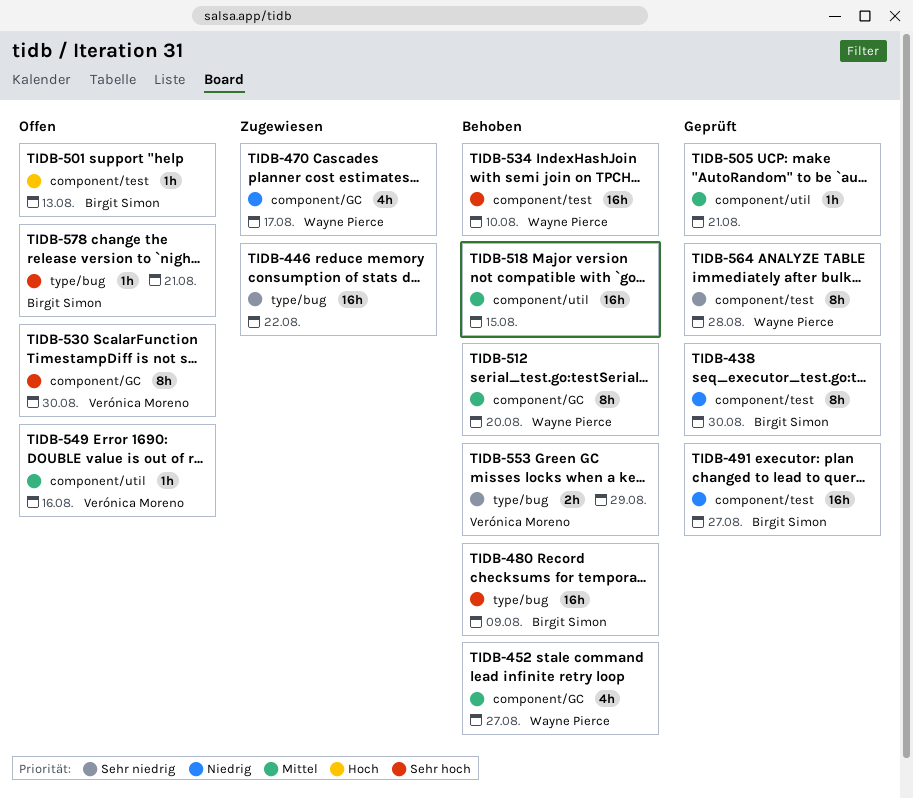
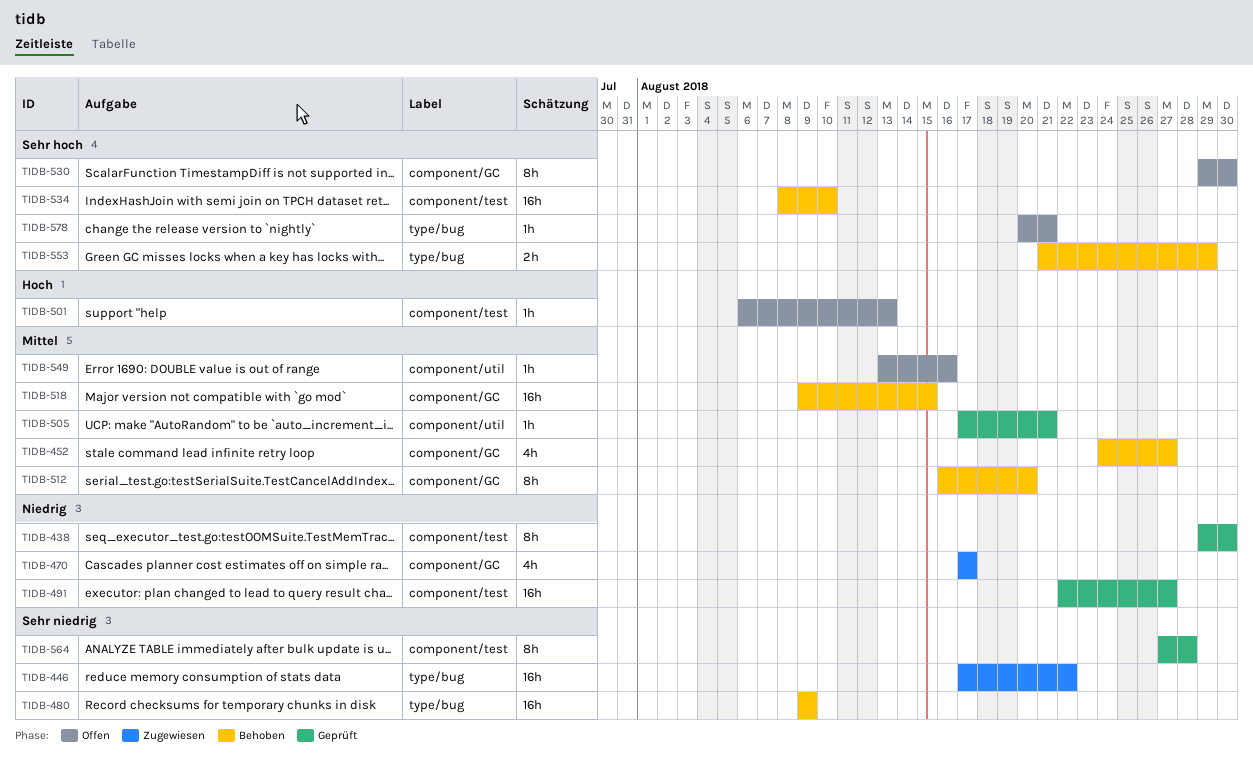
TIDB-480, priority: Sehr hoch -> Sehr niedrig
TIDB-518, label: component/util -> component/GC
TIDB-553, priority: Sehr niedrig -> Sehr hoch

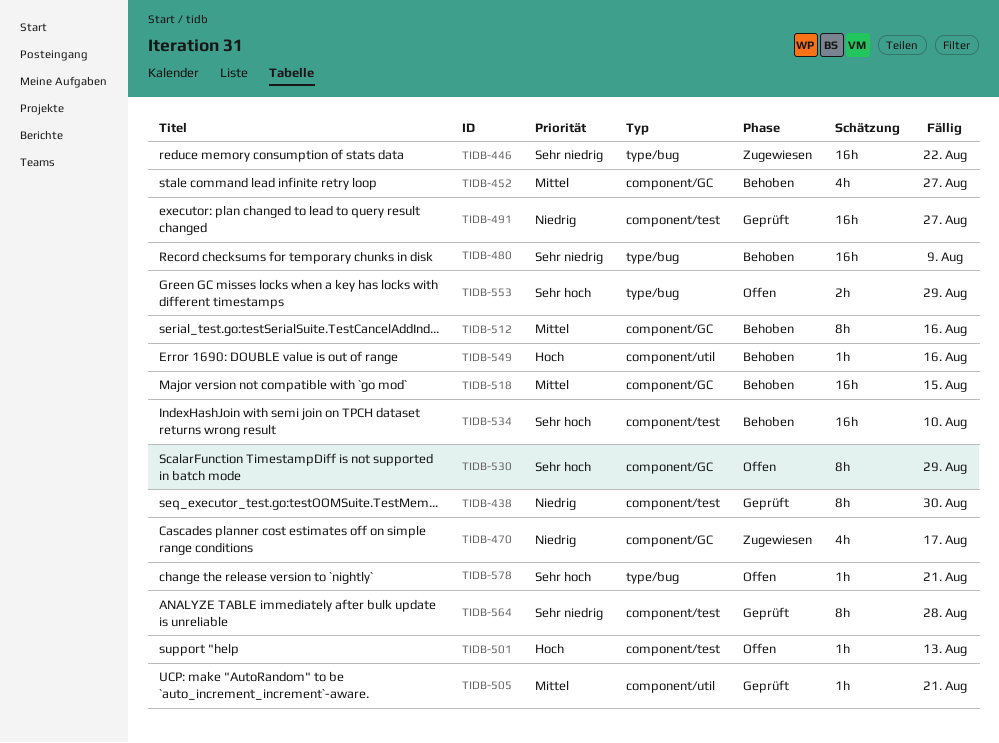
TIDB-512, due: Aug 20 -> Aug 16
TIDB-530, due: Aug 30 -> Aug 29
TIDB-549, status: Offen -> Behoben
TIDB-549, priority: Mittel -> Hoch
TIDB-553, status: Behoben -> Offen

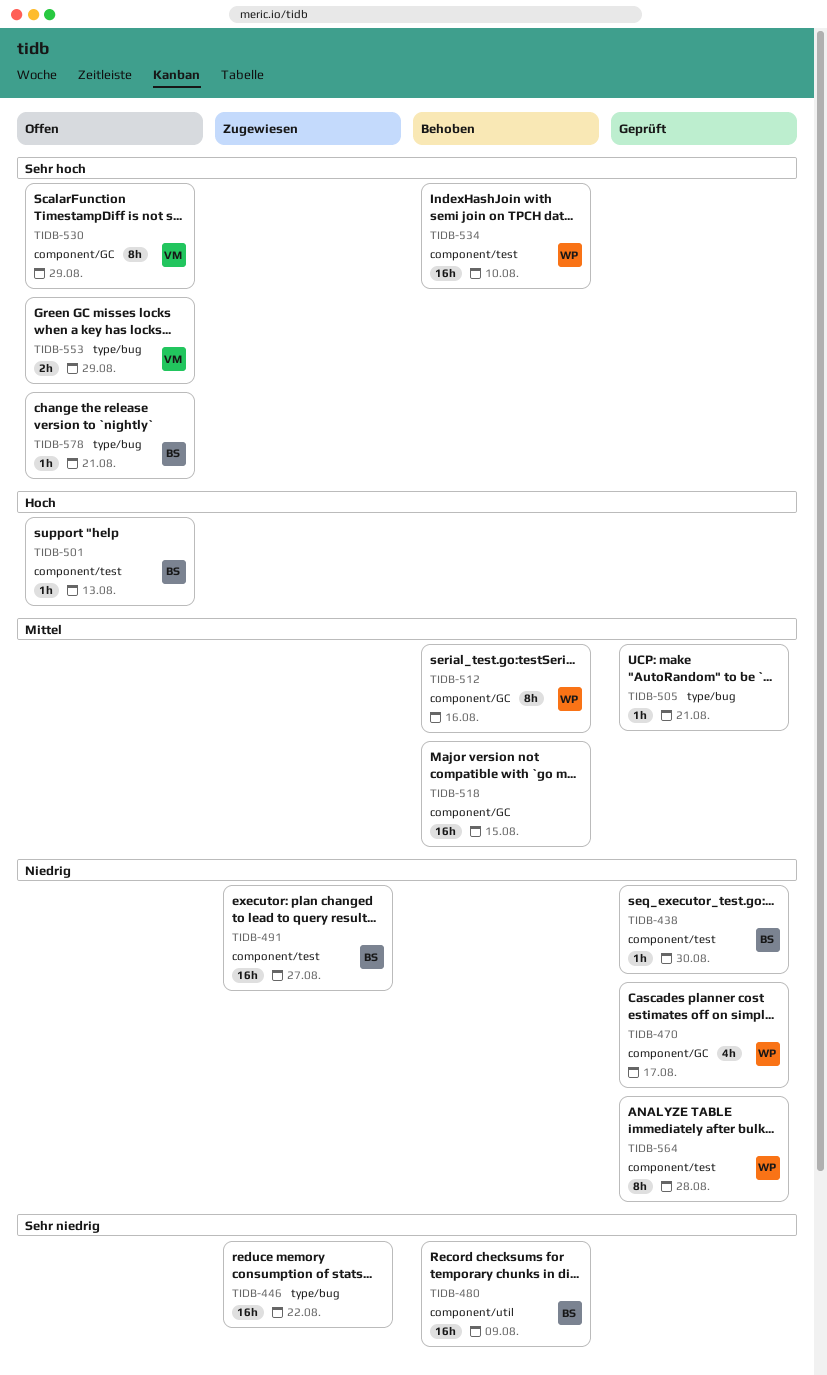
TIDB-438, estimate: 8h -> 1h
TIDB-452: present -> none
TIDB-470, status: Zugewiesen -> Geprüft
TIDB-480, label: type/bug -> component/util
TIDB-491, status: Geprüft -> Zugewiesen
TIDB-505, label: component/util -> type/bug
TIDB-549: present -> none
TIDB-564, priority: Sehr niedrig -> Niedrig

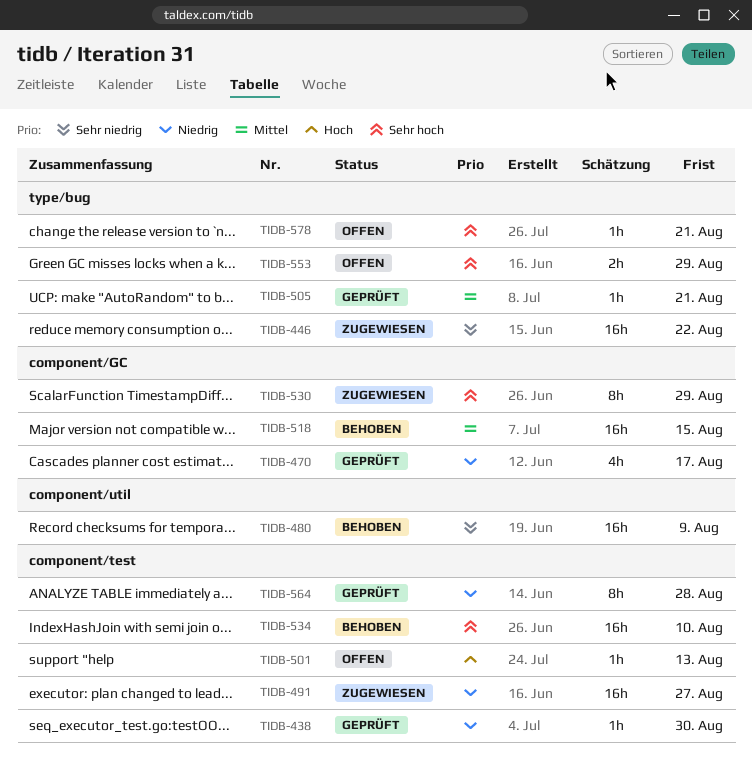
TIDB-512: present -> none
TIDB-530, status: Offen -> Zugewiesen

